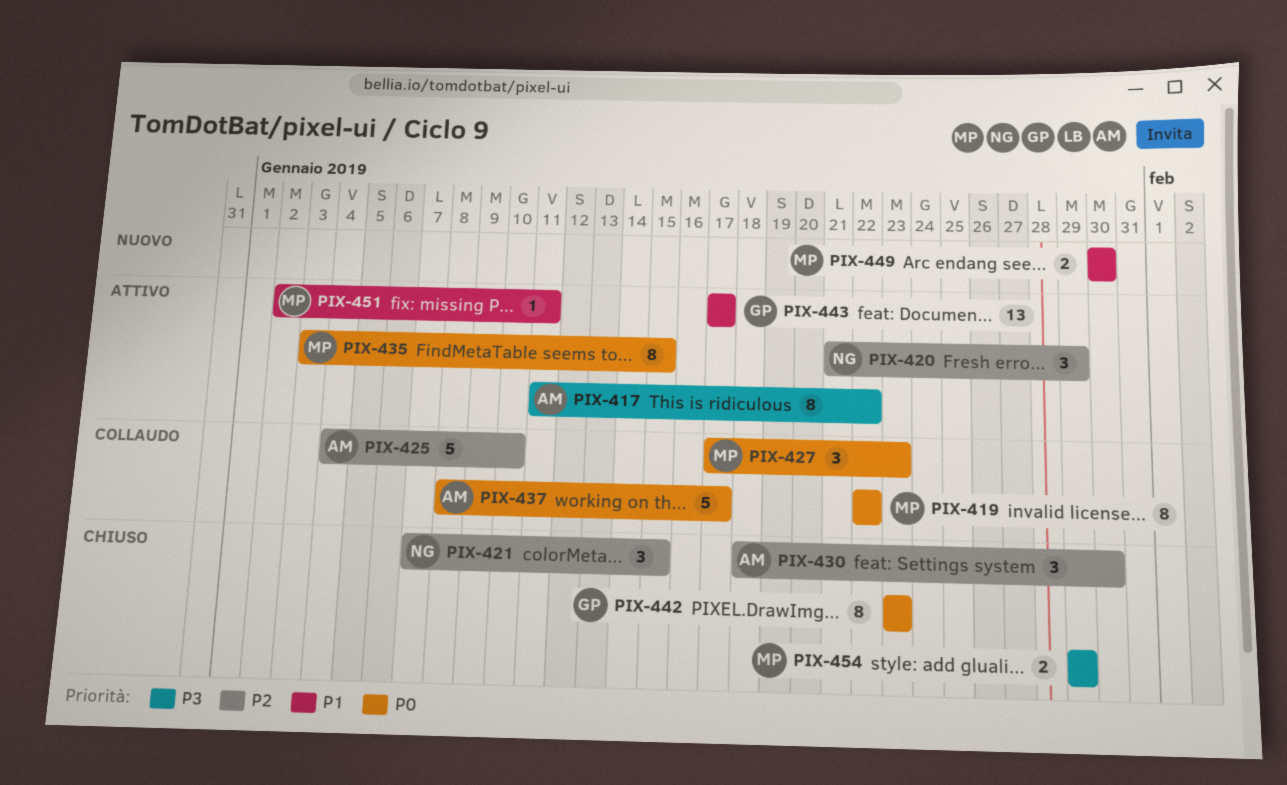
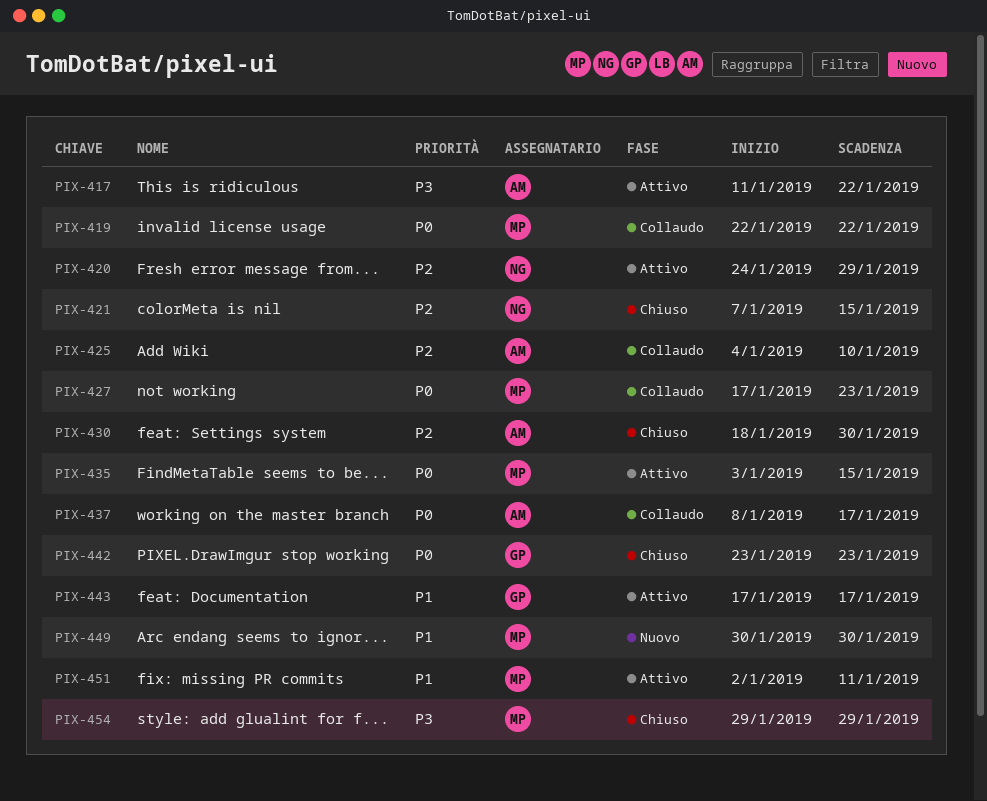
PIX-420, start: Jan 21 -> Jan 24

